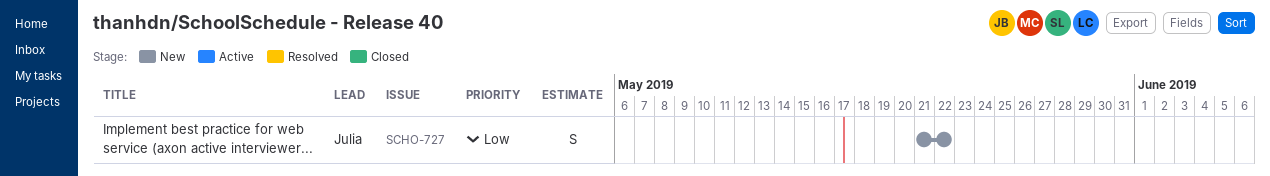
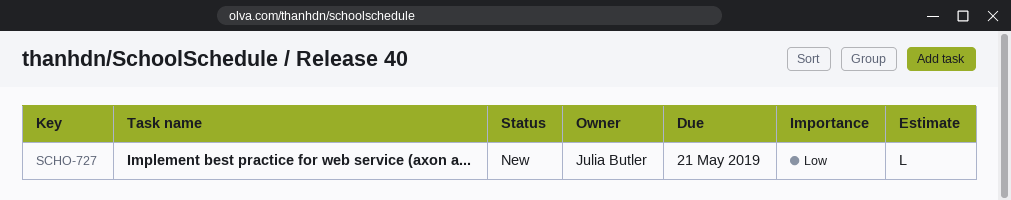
SCHO-727, estimate: S -> L
SCHO-727, due: May 22 -> May 21

